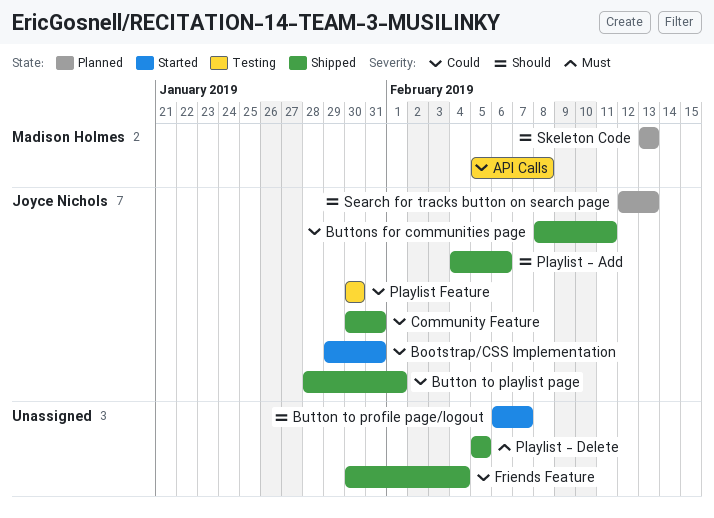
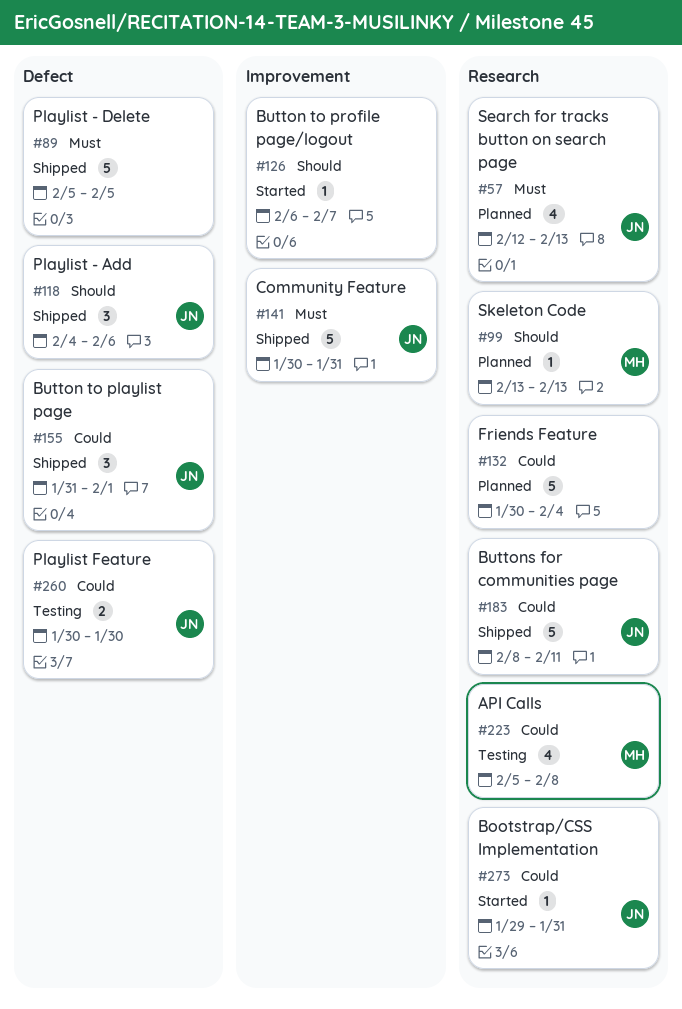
Button to playlist page, start: Jan 28 -> Jan 31
Community Feature, priority: Could -> Must
Friends Feature, status: Shipped -> Planned
Search for tracks button on search page, priority: Should -> Must

